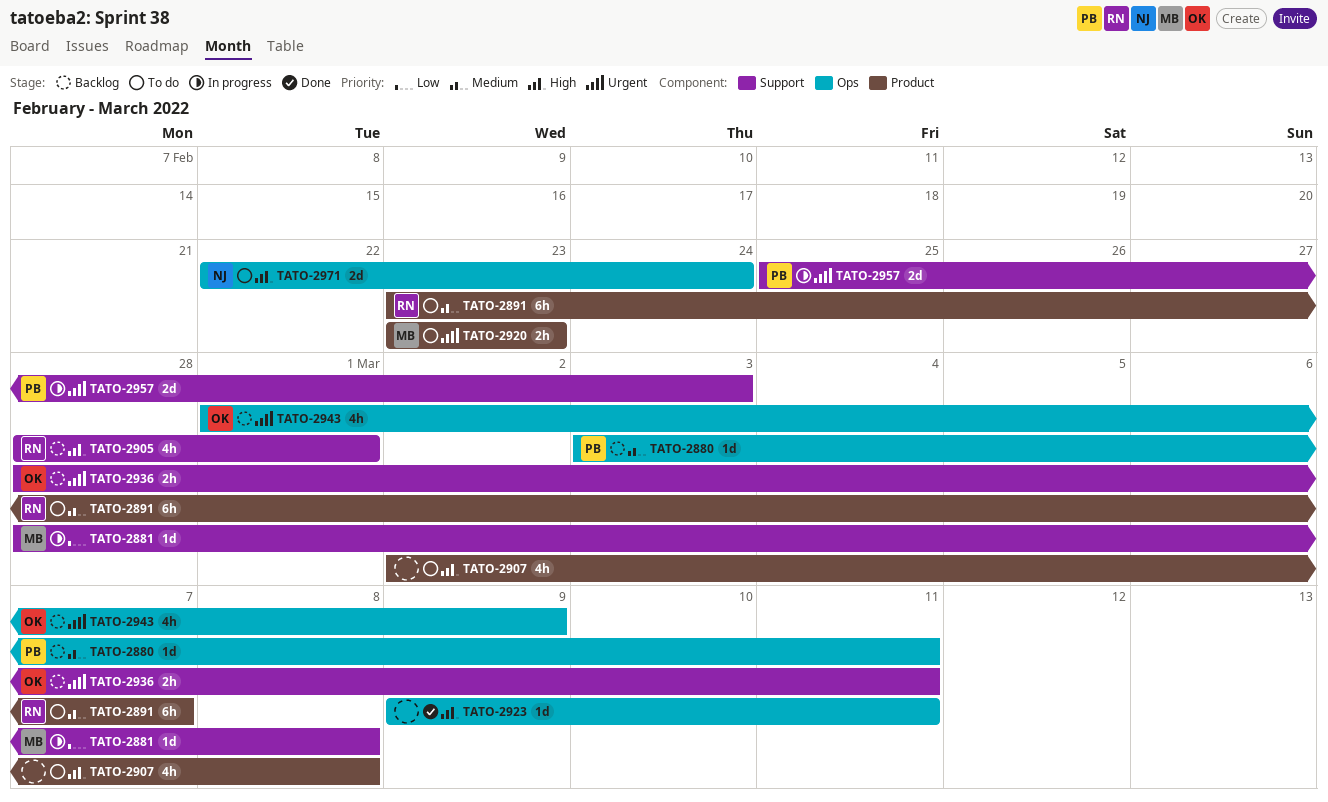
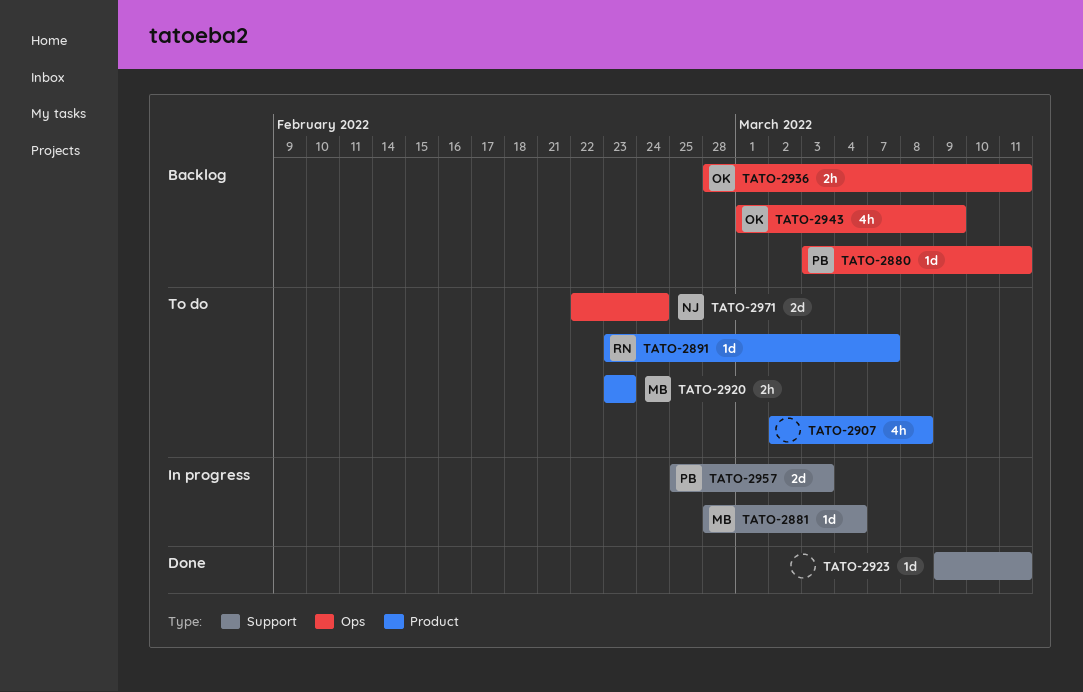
TATO-2881, due: Mar 8 -> Mar 4
TATO-2891, estimate: 6h -> 1d
TATO-2905: present -> none
TATO-2923, label: Ops -> Support
TATO-2936, label: Support -> Ops

